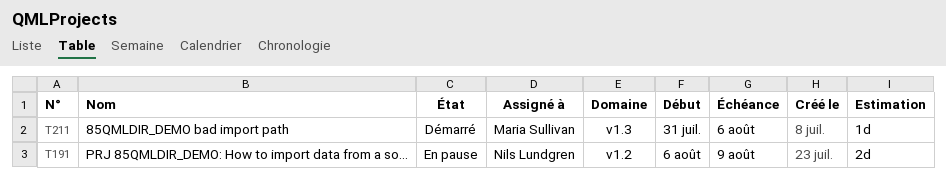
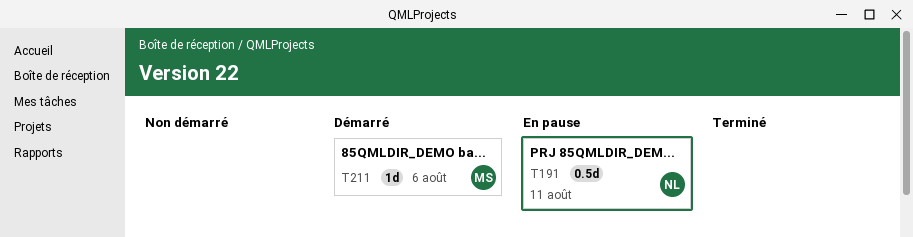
T191, estimate: 2d -> 0.5d
T191, due: Aug 9 -> Aug 11

